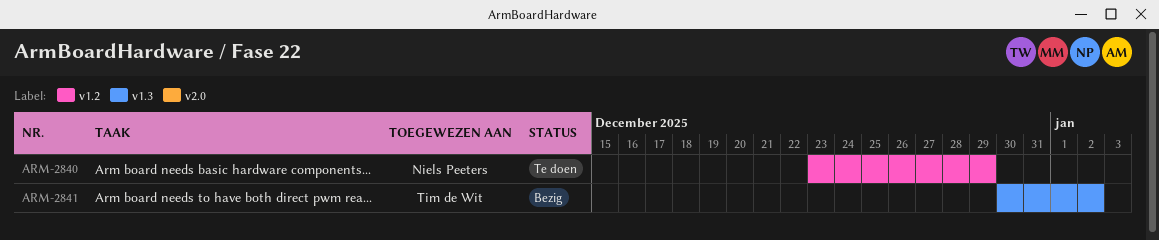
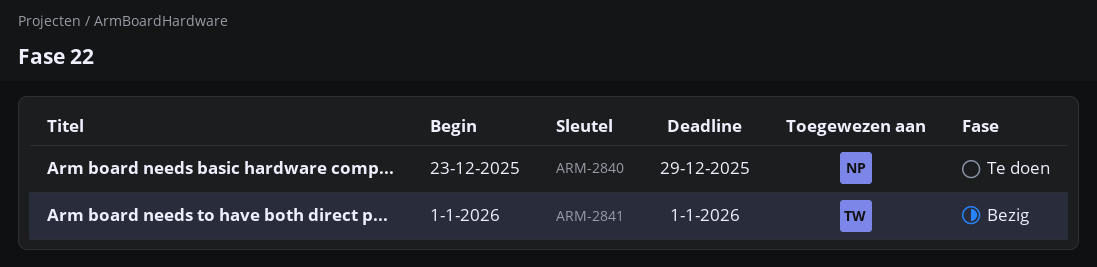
ARM-2841, start: Dec 30 -> Jan 1
ARM-2841, due: Jan 2 -> Jan 1

